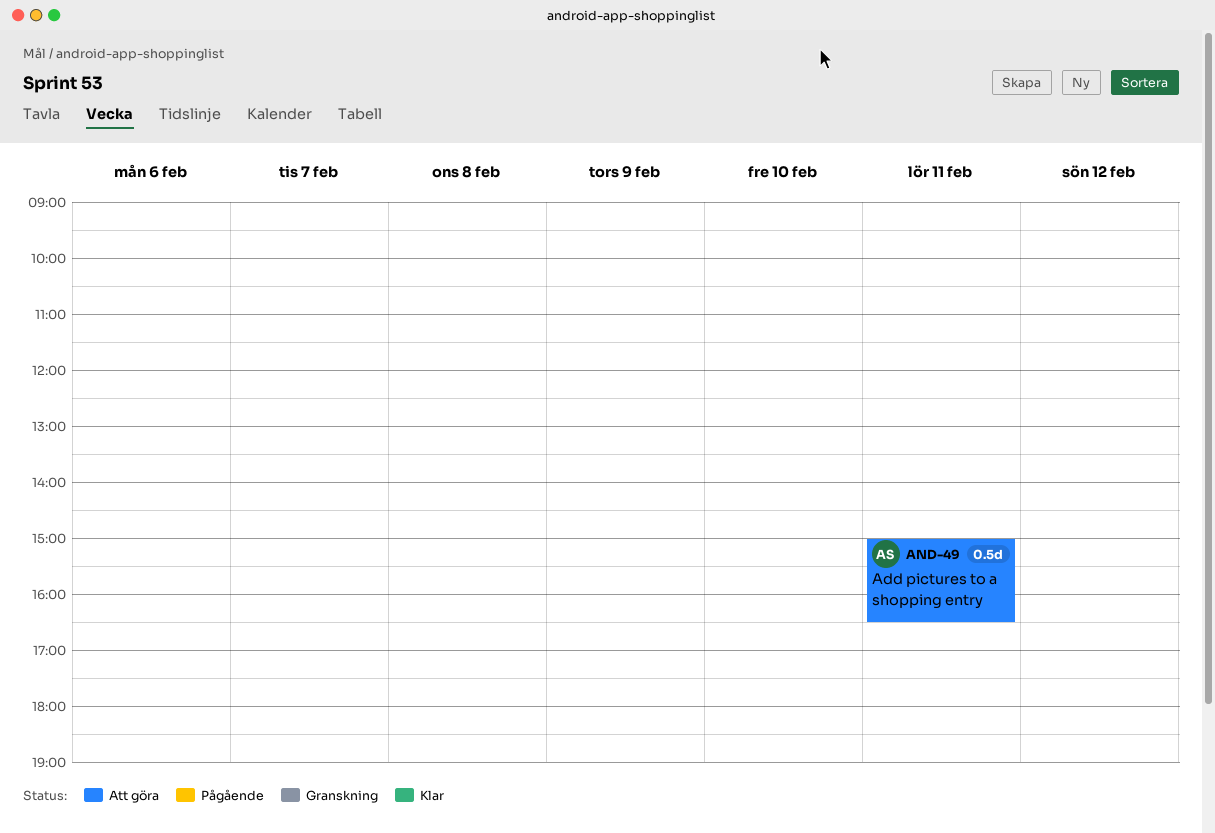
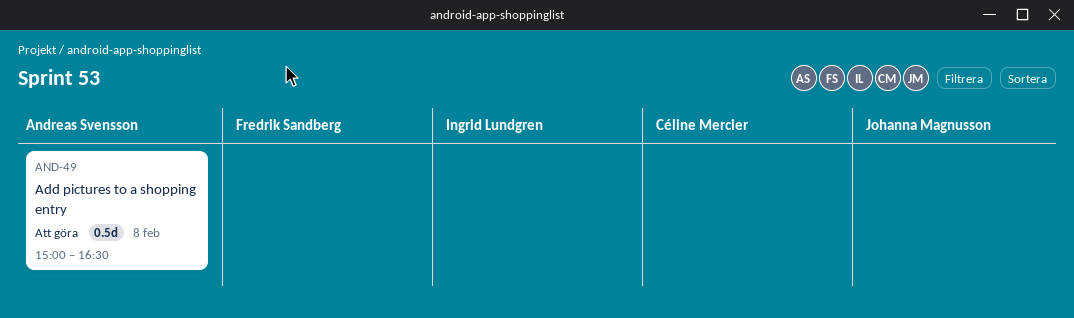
AND-49, day: Feb 11 -> Feb 8

